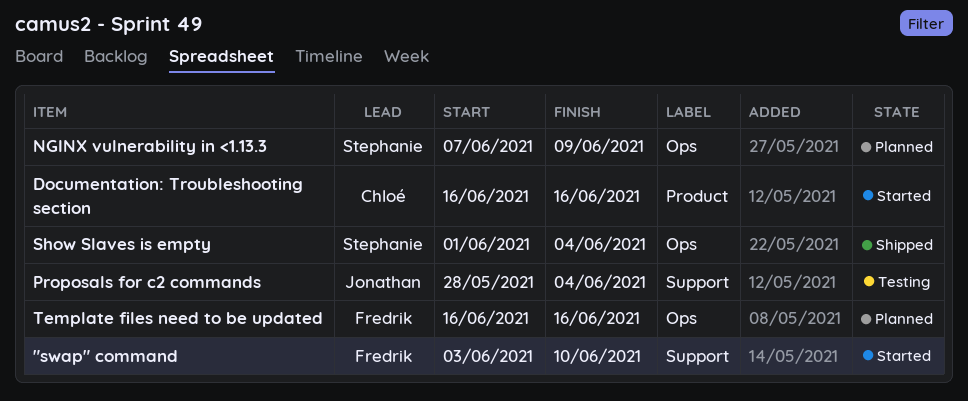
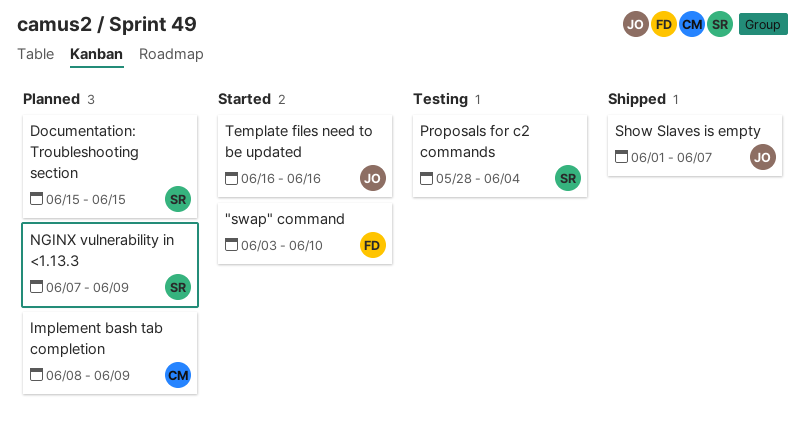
Documentation: Troubleshooting section, status: Started -> Planned
Documentation: Troubleshooting section, owner: Chloé -> Stephanie
Documentation: Troubleshooting section, start: Jun 16 -> Jun 15
Documentation: Troubleshooting section, due: Jun 16 -> Jun 15
Implement bash tab completion: none -> present
Proposals for c2 commands, owner: Jonathan -> Stephanie
Show Slaves is empty, owner: Stephanie -> Jonathan
Show Slaves is empty, due: Jun 4 -> Jun 7
Template files need to be updated, status: Planned -> Started
Template files need to be updated, owner: Fredrik -> Jonathan

